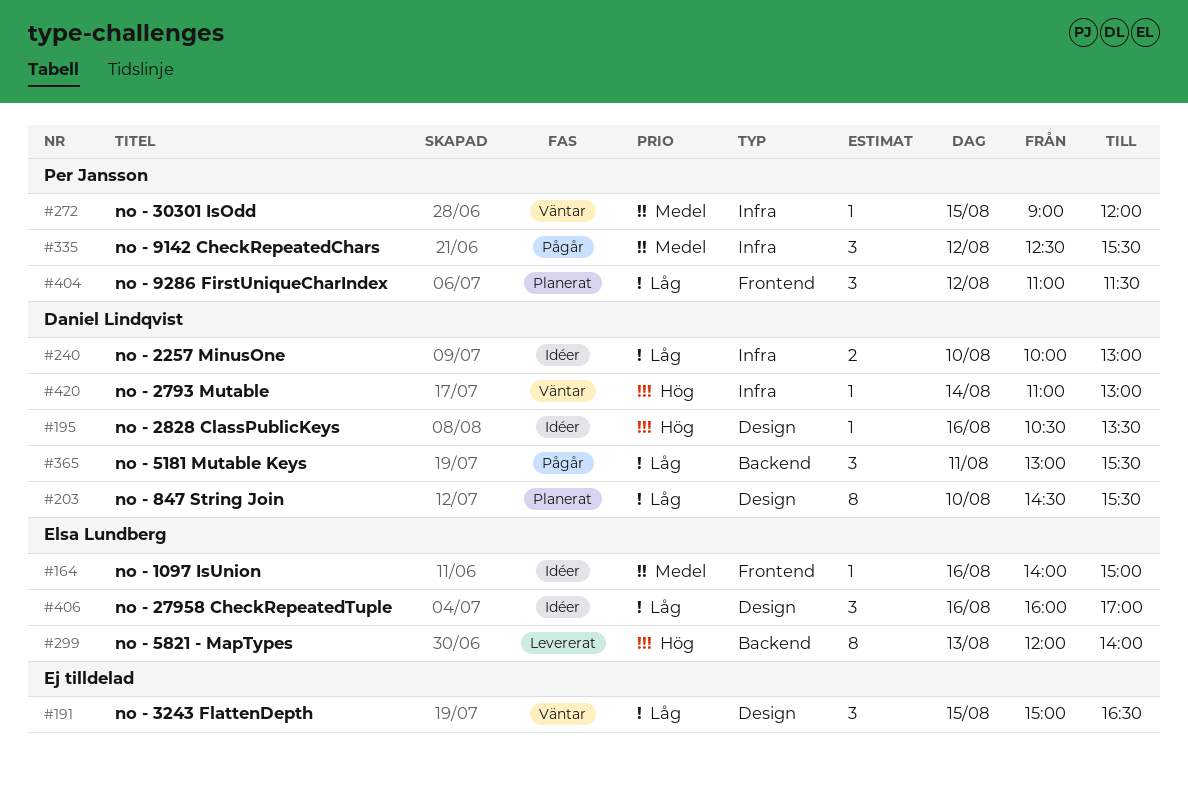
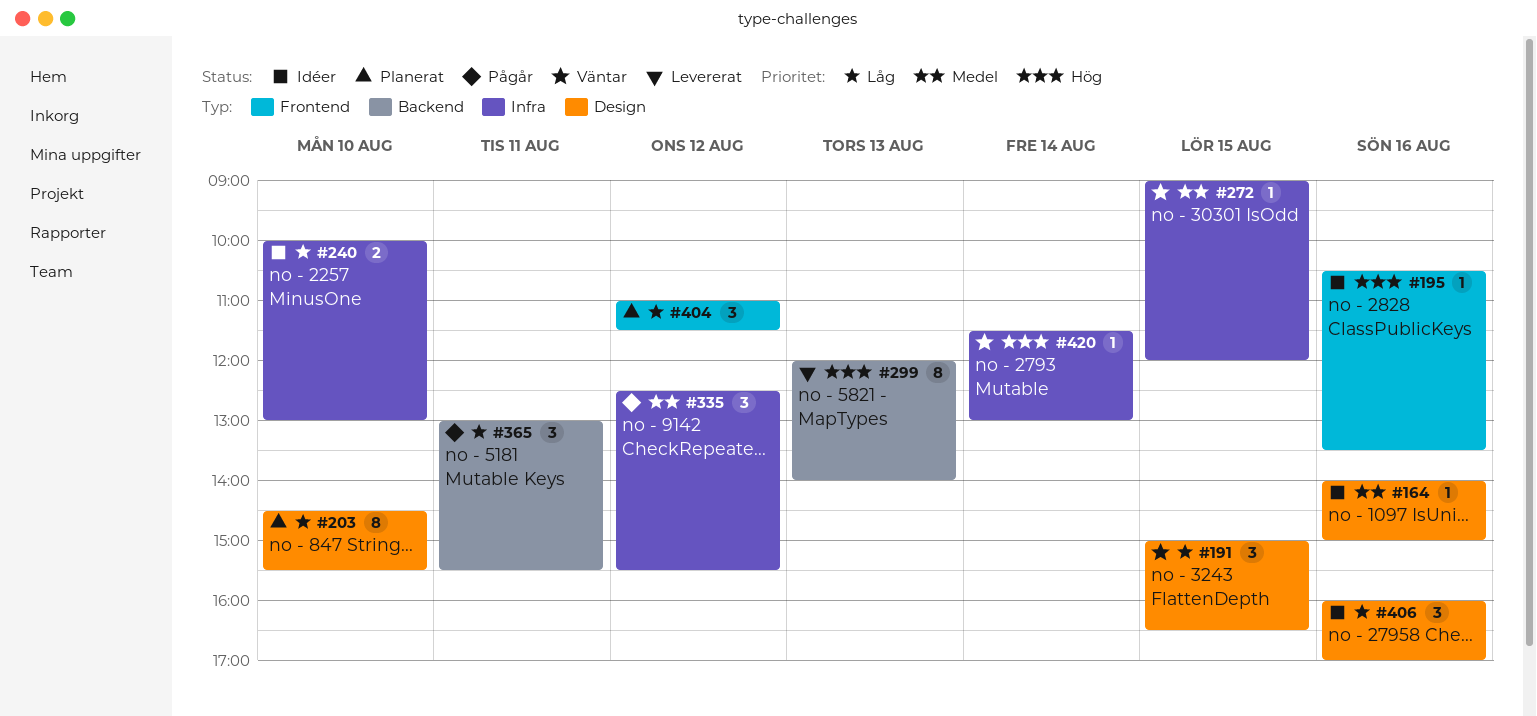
#164, label: Frontend -> Design
#195, label: Design -> Frontend
#420, begins: 11:00 -> 11:30

